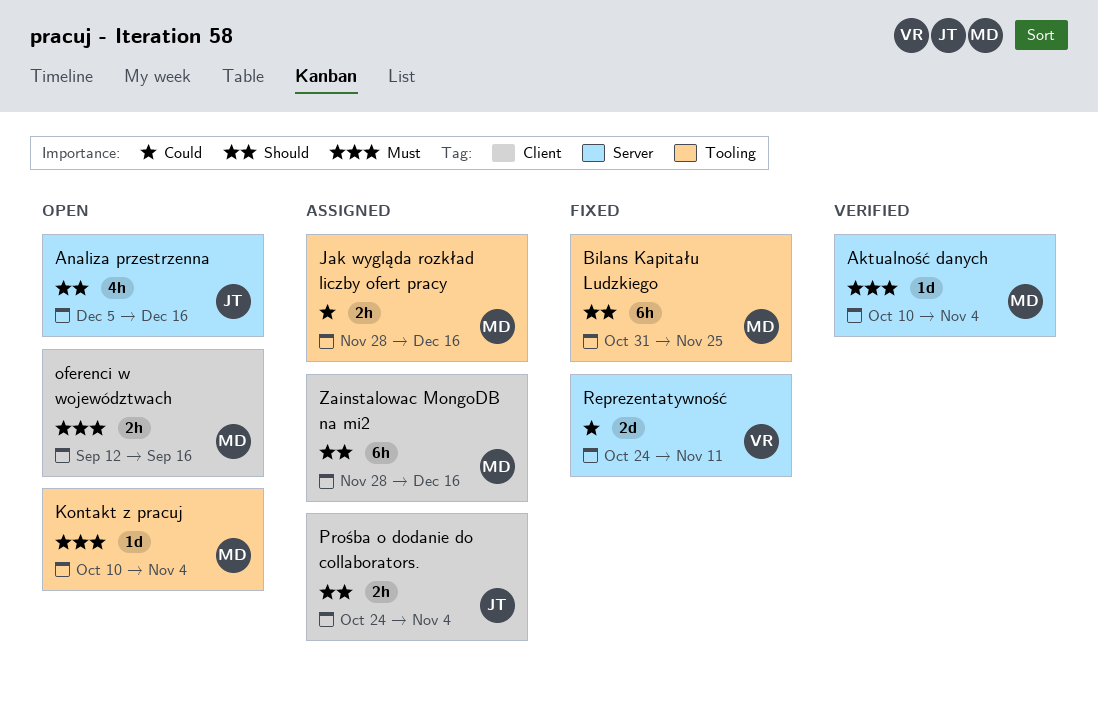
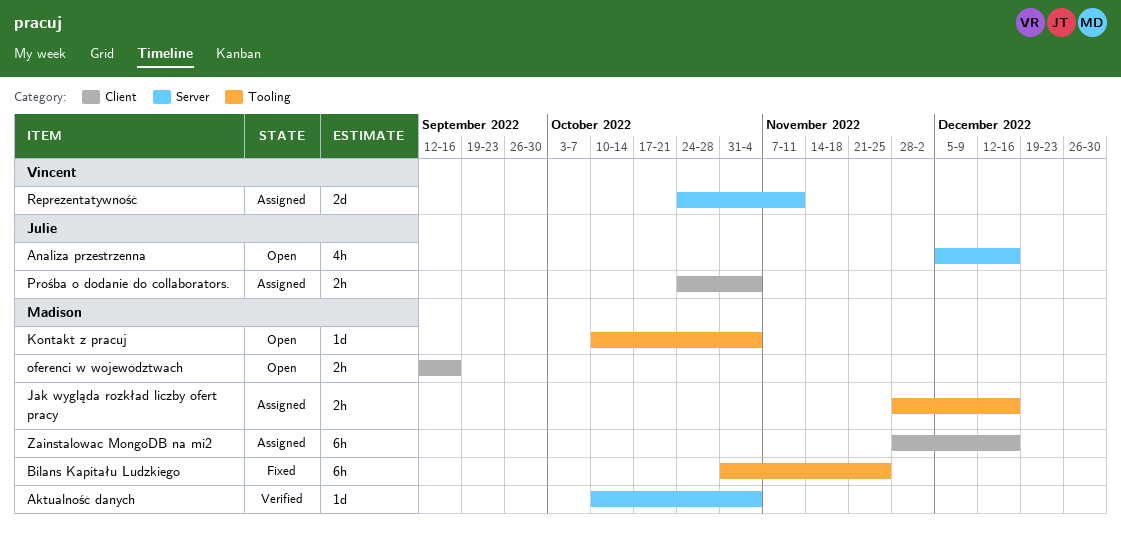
Reprezentatywność, status: Fixed -> Assigned

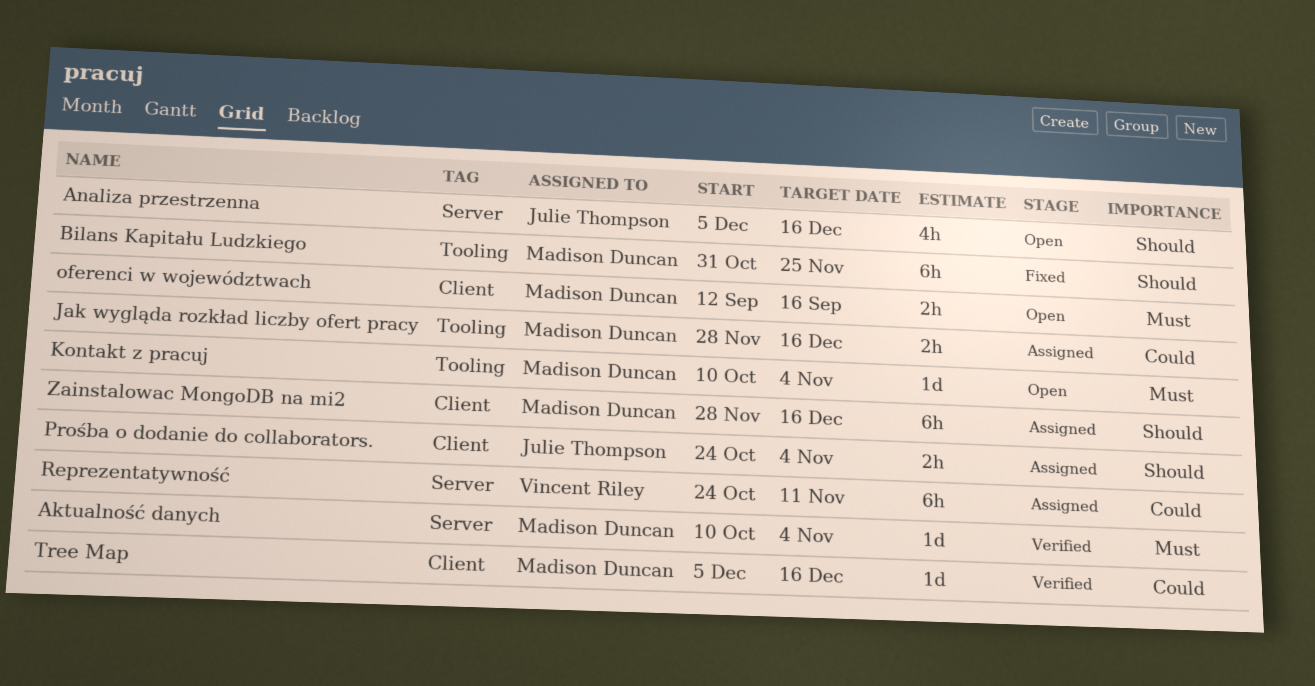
Reprezentatywność, estimate: 2d -> 6h
Tree Map: none -> present

